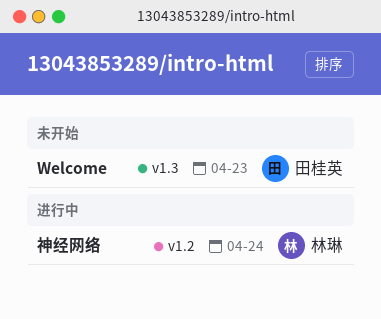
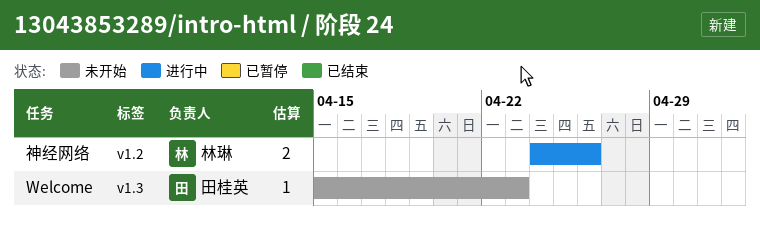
神经网络, due: Apr 24 -> Apr 26

